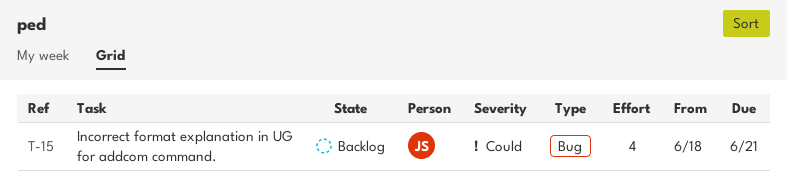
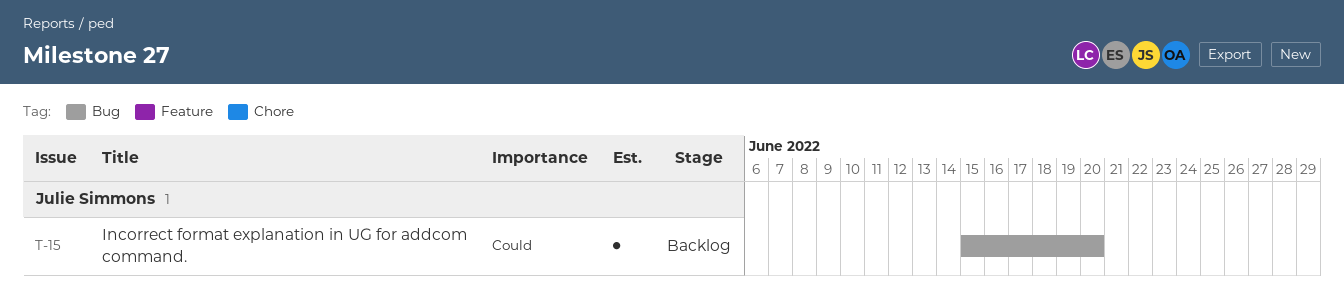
T-15, estimate: 4 -> 1
T-15, start: Jun 18 -> Jun 15
T-15, due: Jun 21 -> Jun 20

